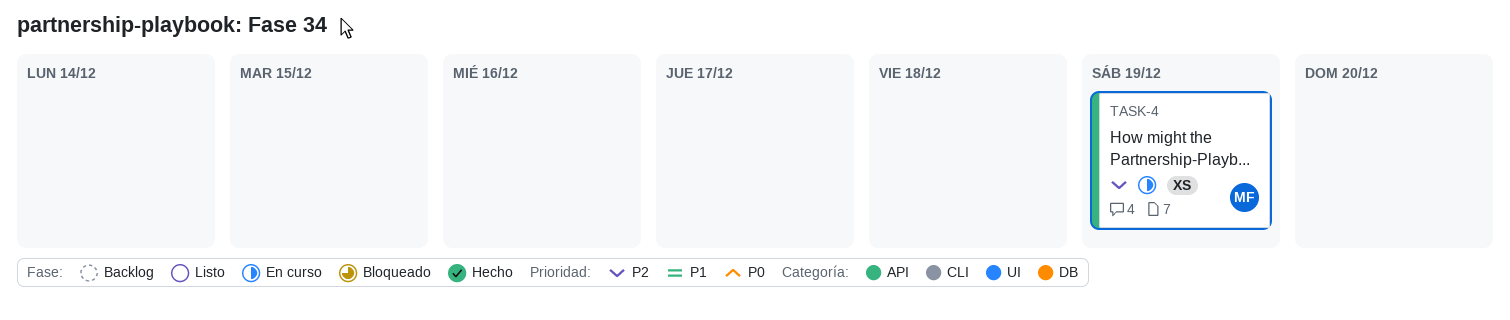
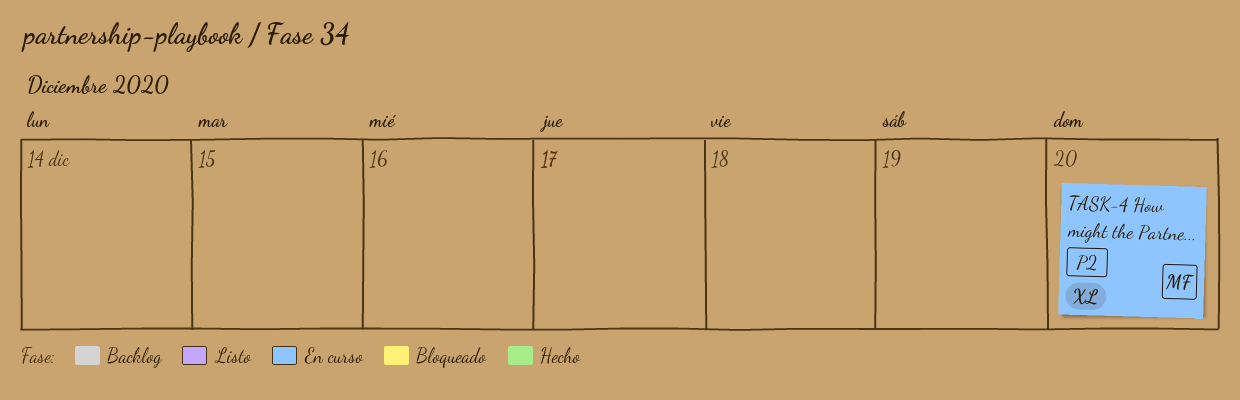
TASK-4, estimate: XS -> XL
TASK-4, due: Dec 19 -> Dec 20

